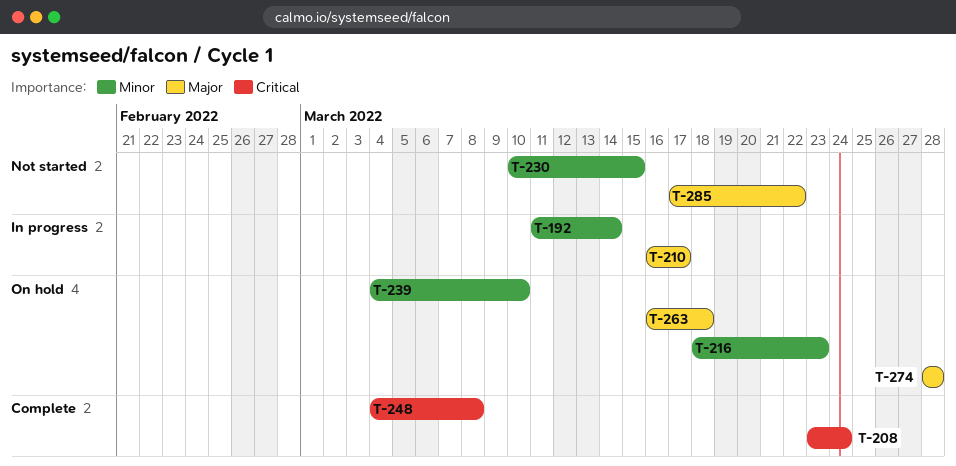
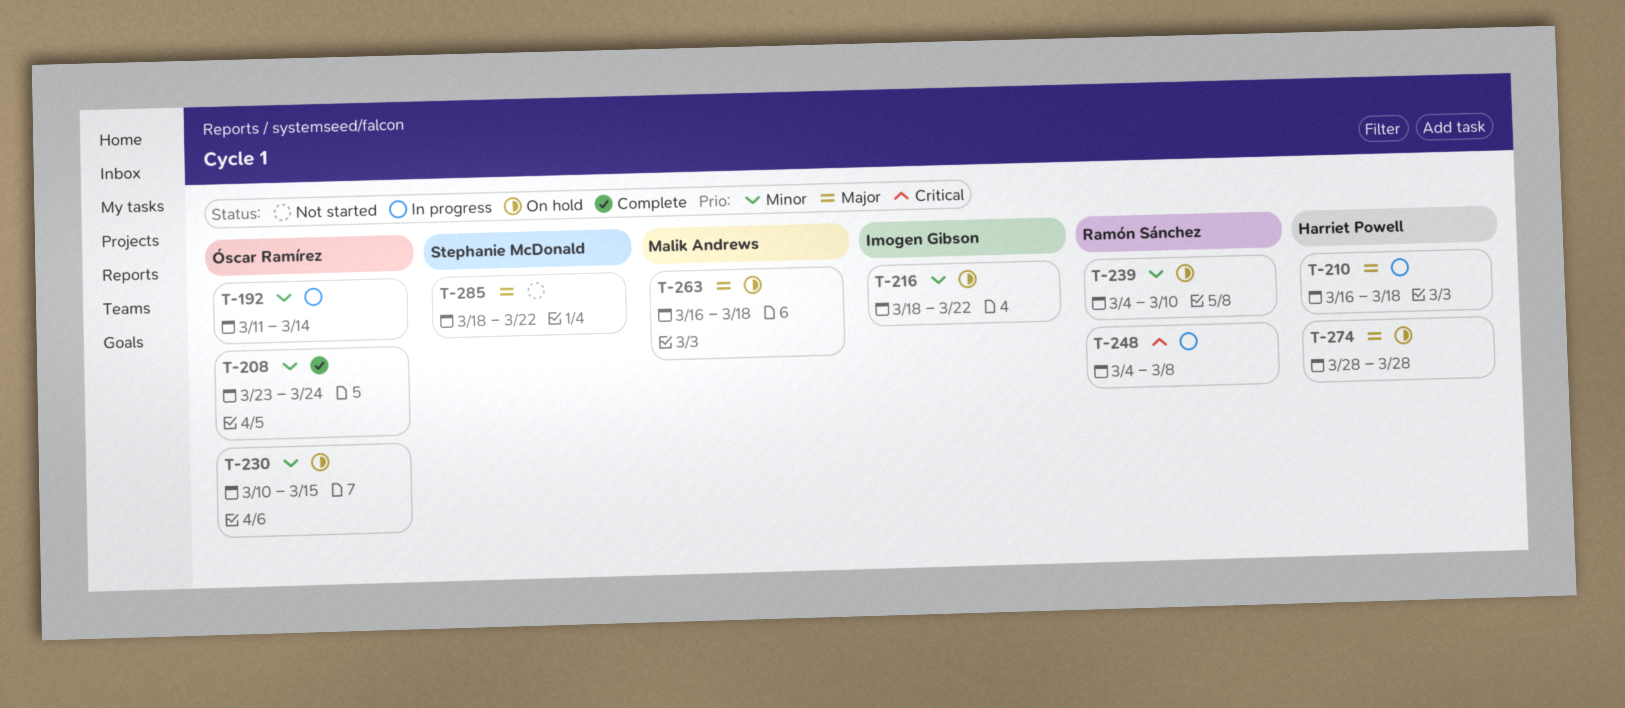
T-208, priority: Critical -> Minor
T-210, due: Mar 17 -> Mar 18
T-216, due: Mar 23 -> Mar 22
T-230, status: Not started -> On hold
T-248, status: Complete -> In progress
T-285, start: Mar 17 -> Mar 18

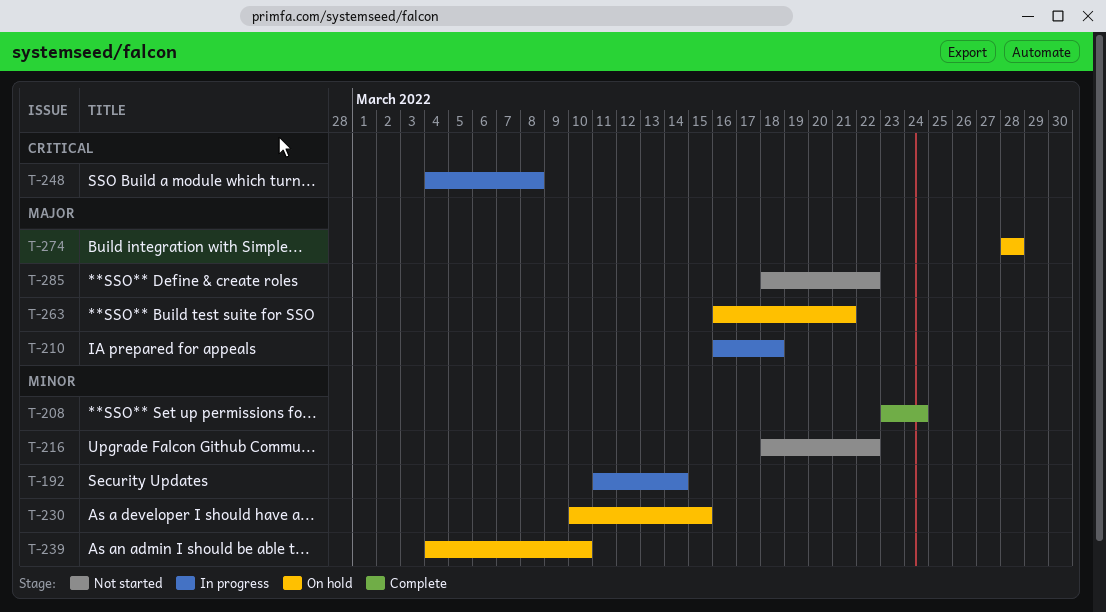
T-216, status: On hold -> Not started
T-263, due: Mar 18 -> Mar 21

